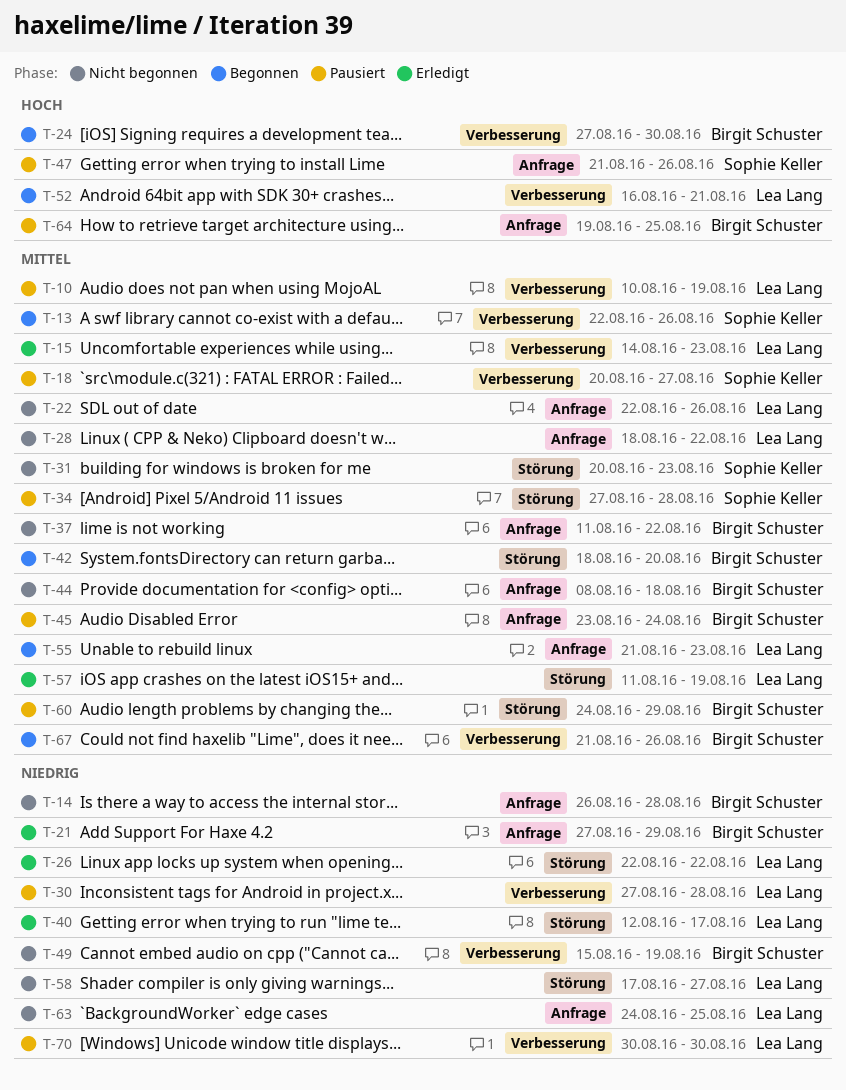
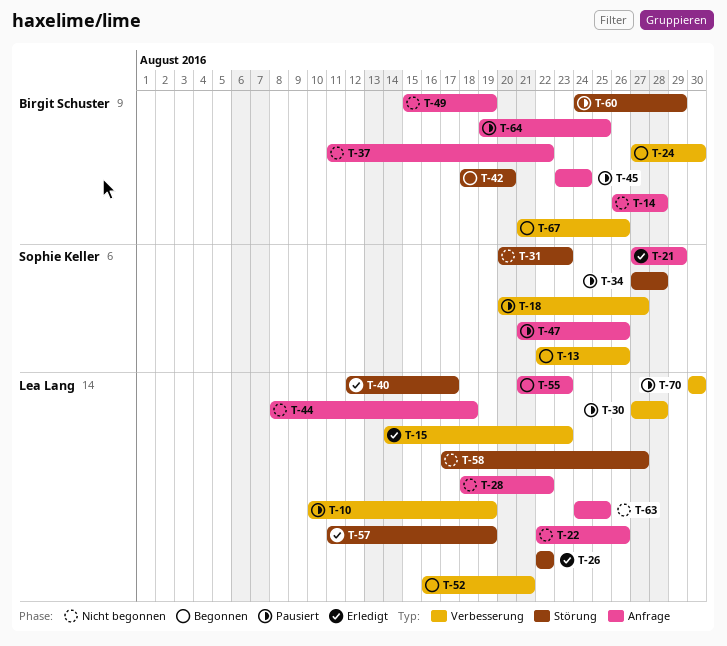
T-21, owner: Birgit Schuster -> Sophie Keller
T-44, owner: Birgit Schuster -> Lea Lang
T-49, label: Verbesserung -> Anfrage

